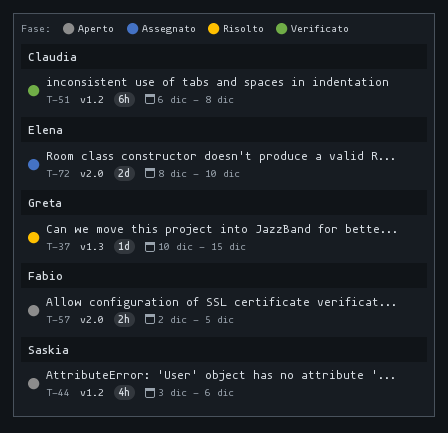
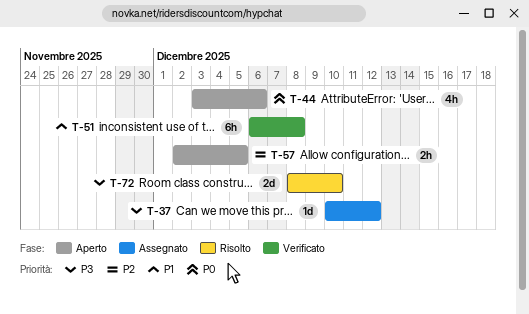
T-37, status: Risolto -> Assegnato
T-37, due: Dec 15 -> Dec 12
T-72, status: Assegnato -> Risolto

